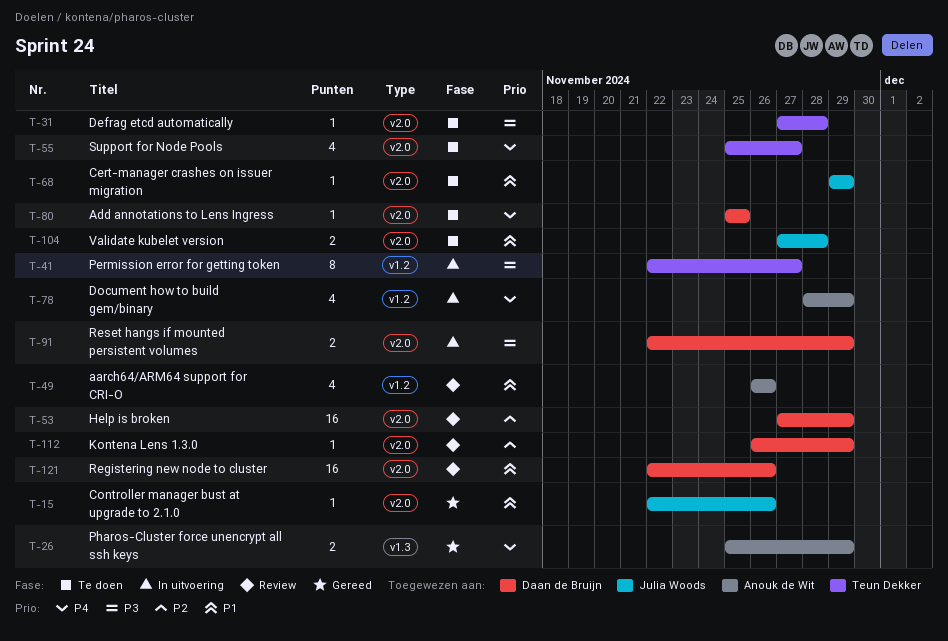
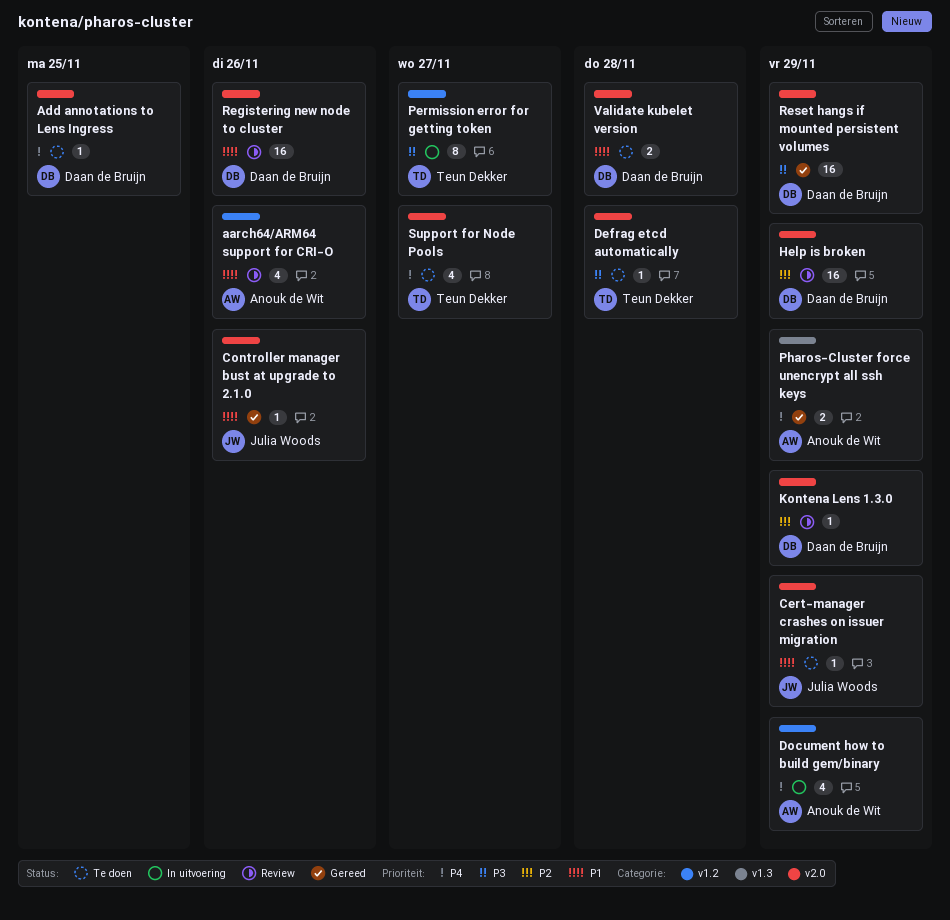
Reset hangs if mounted persistent volumes, status: In uitvoering -> Gereed
Reset hangs if mounted persistent volumes, estimate: 2 -> 16
Validate kubelet version, owner: Julia Woods -> Daan de Bruijn

